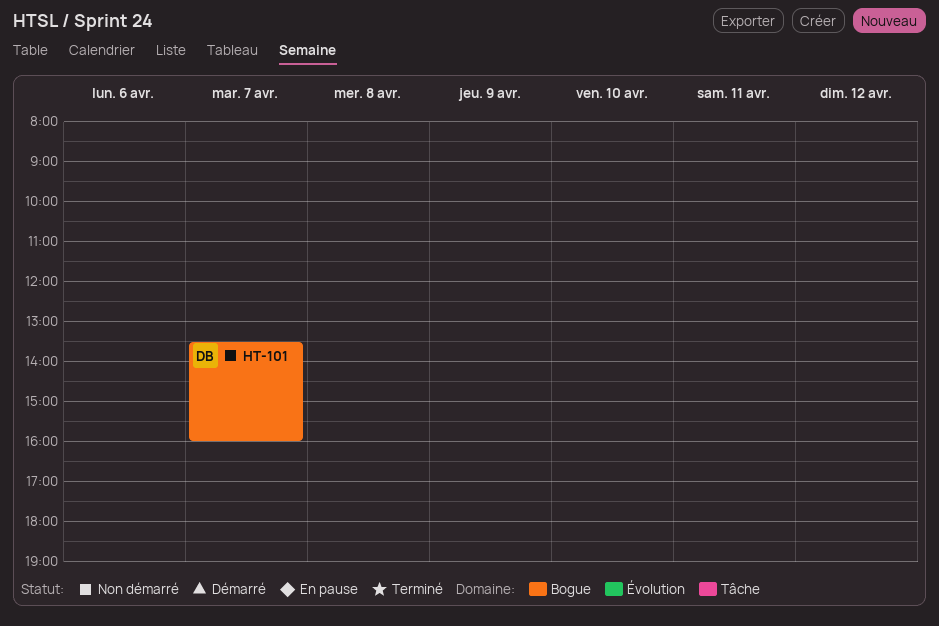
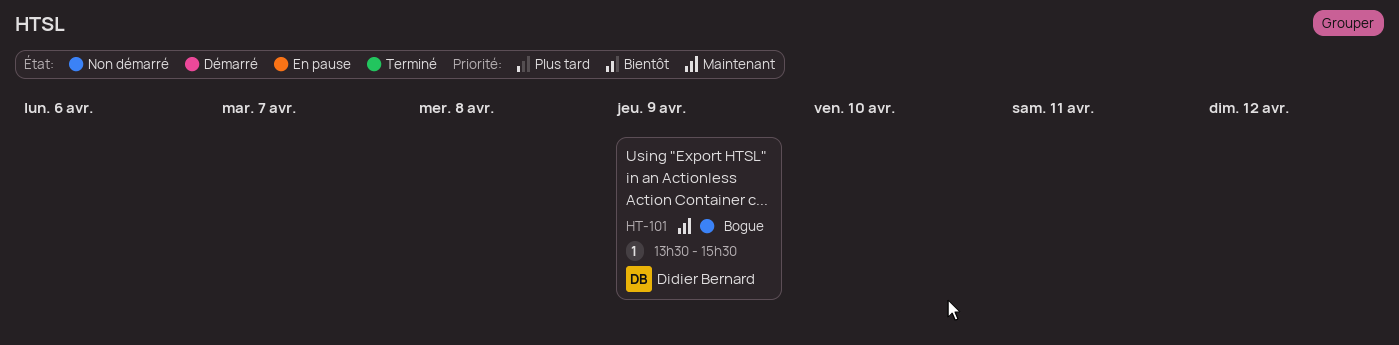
HT-101, day: Apr 7 -> Apr 9
HT-101, ends: 16:00 -> 15:30

